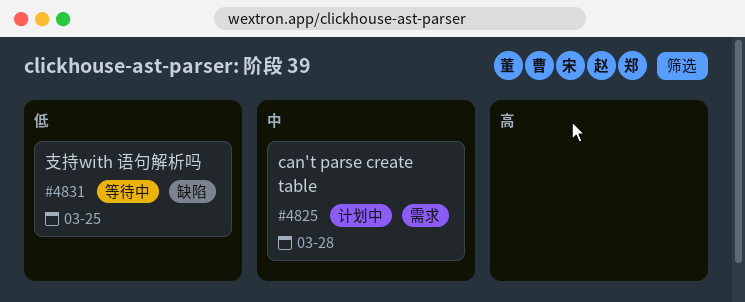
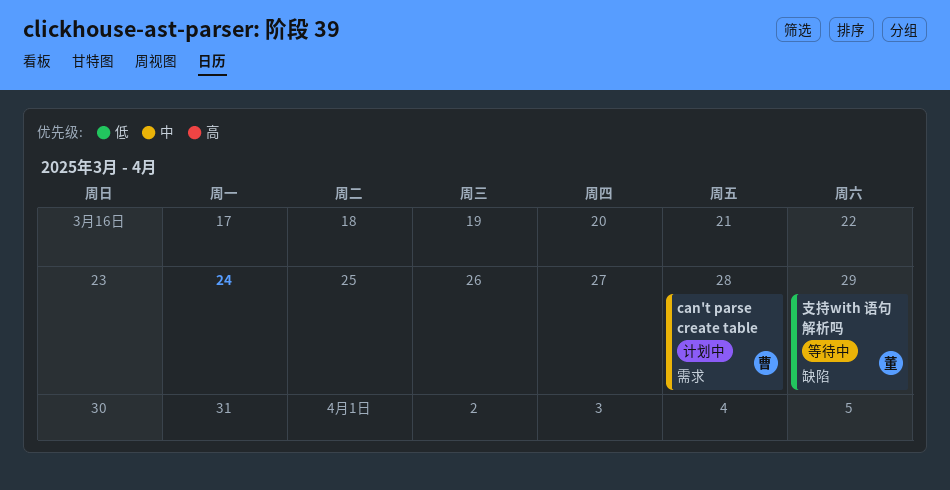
支持with 语句解析吗, due: Mar 25 -> Mar 29

